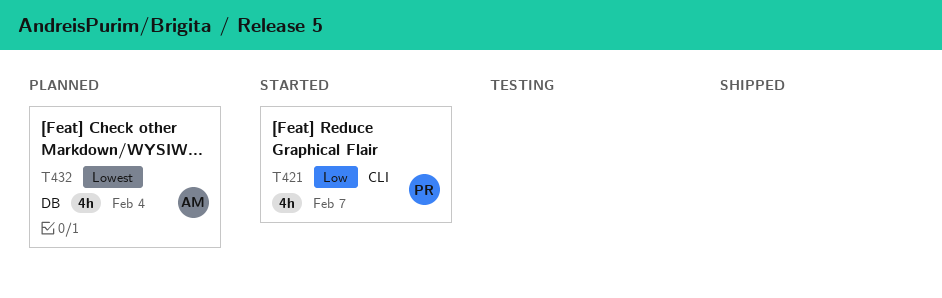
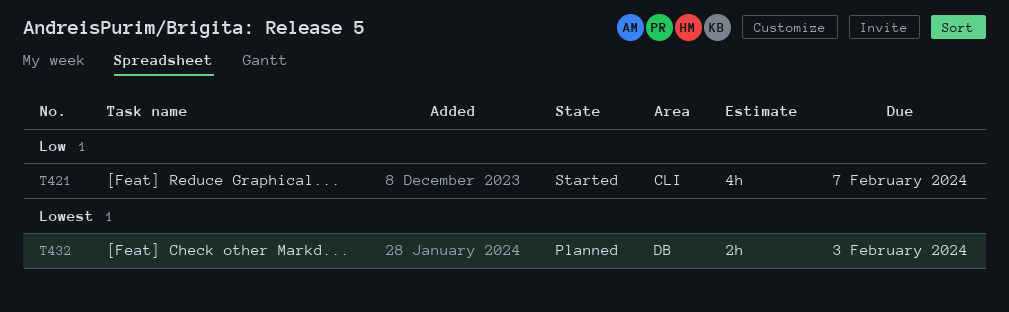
T432, estimate: 4h -> 2h
T432, due: Feb 4 -> Feb 3

